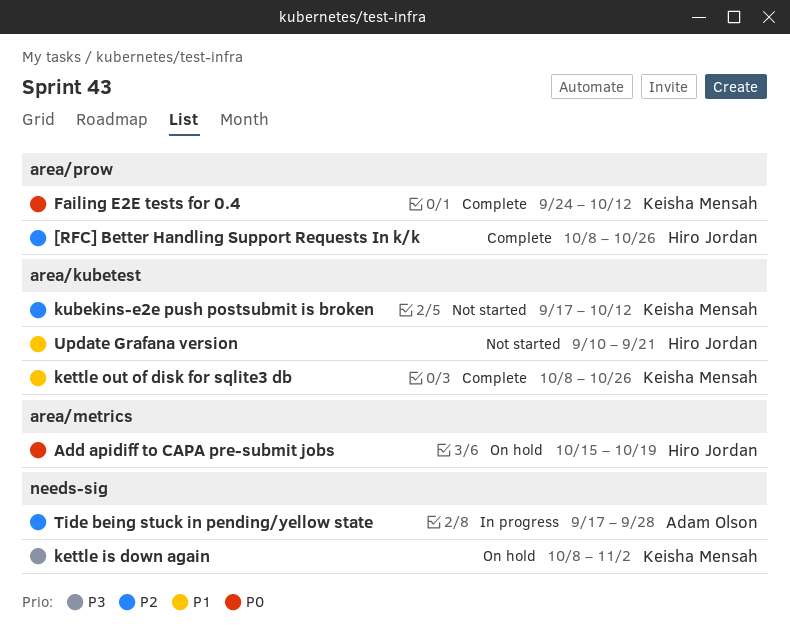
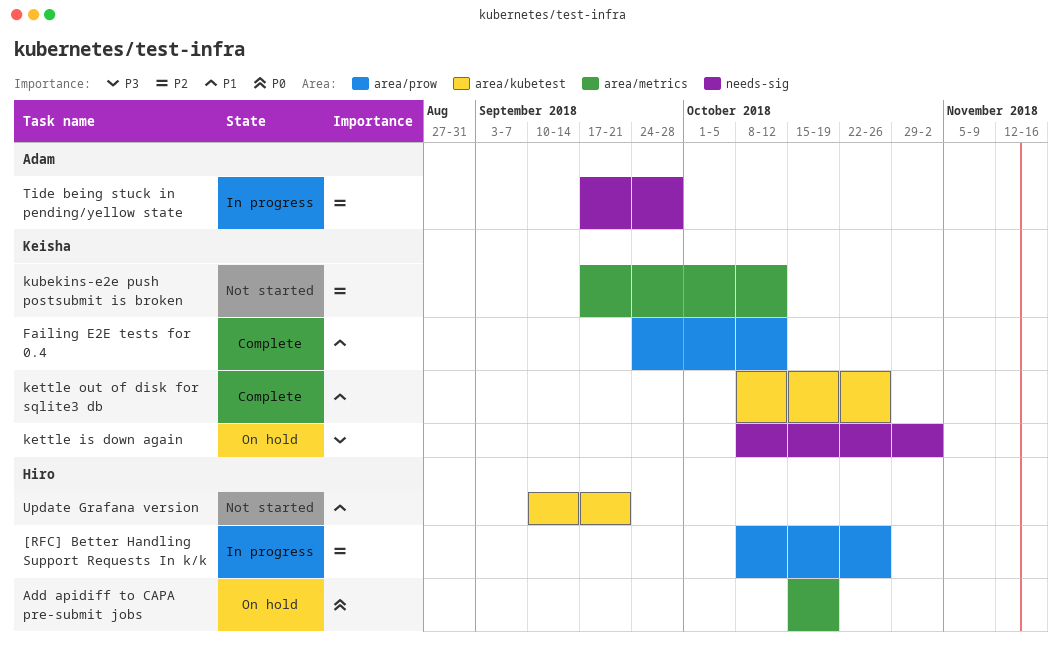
[RFC] Better Handling Support Requests In k/k, status: Complete -> In progress
Failing E2E tests for 0.4, priority: P0 -> P1
kubekins-e2e push postsubmit is broken, label: area/kubetest -> area/metrics

